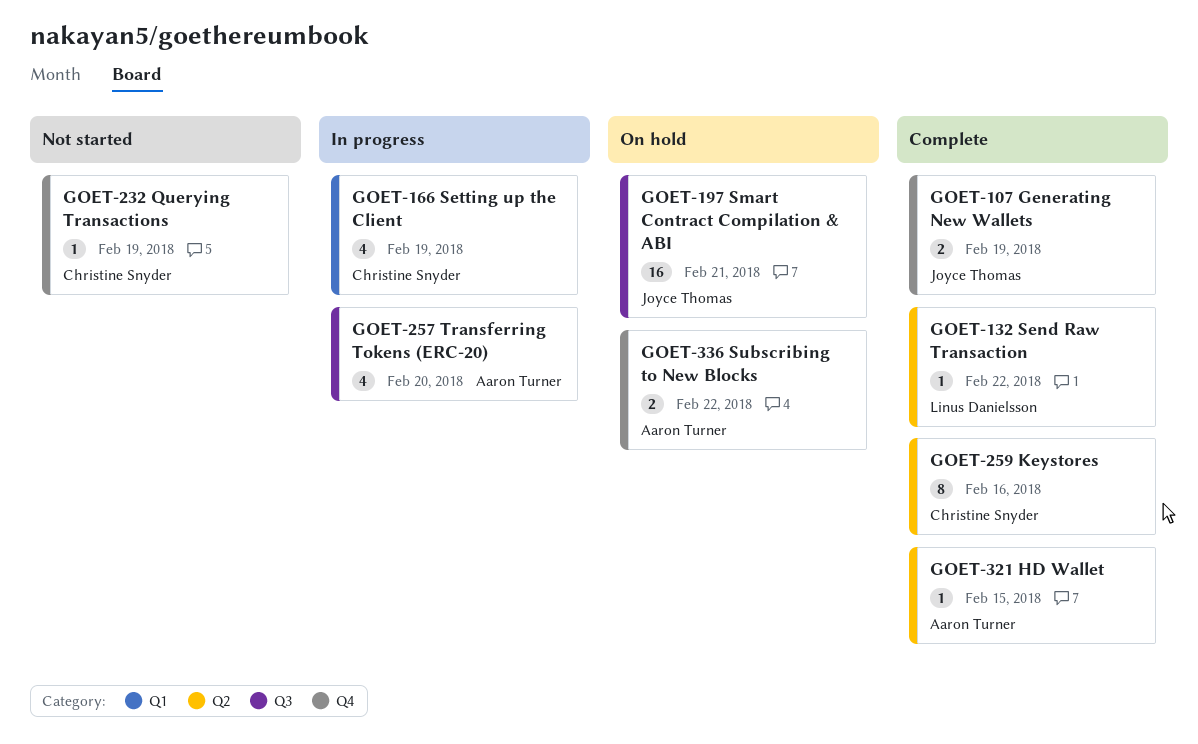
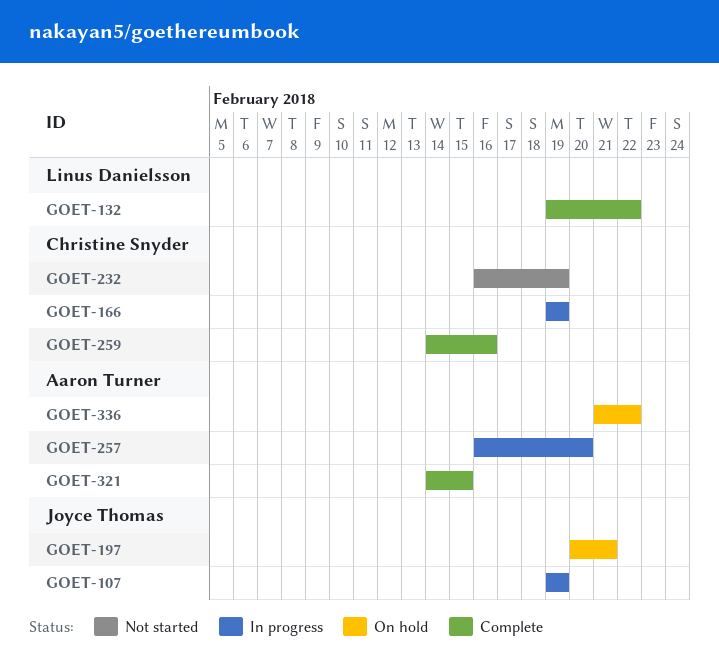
GOET-107, status: Complete -> In progress

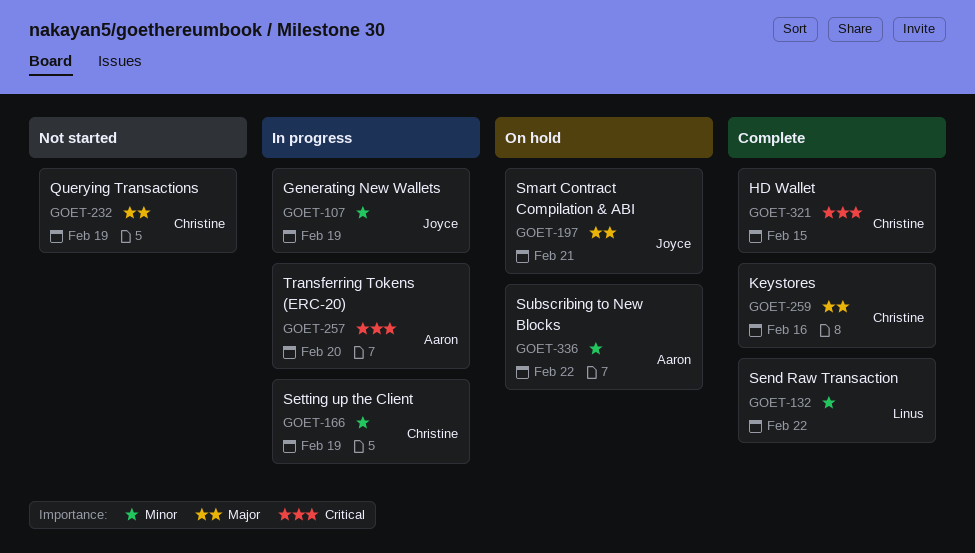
GOET-321, owner: Aaron Turner -> Christine Snyder

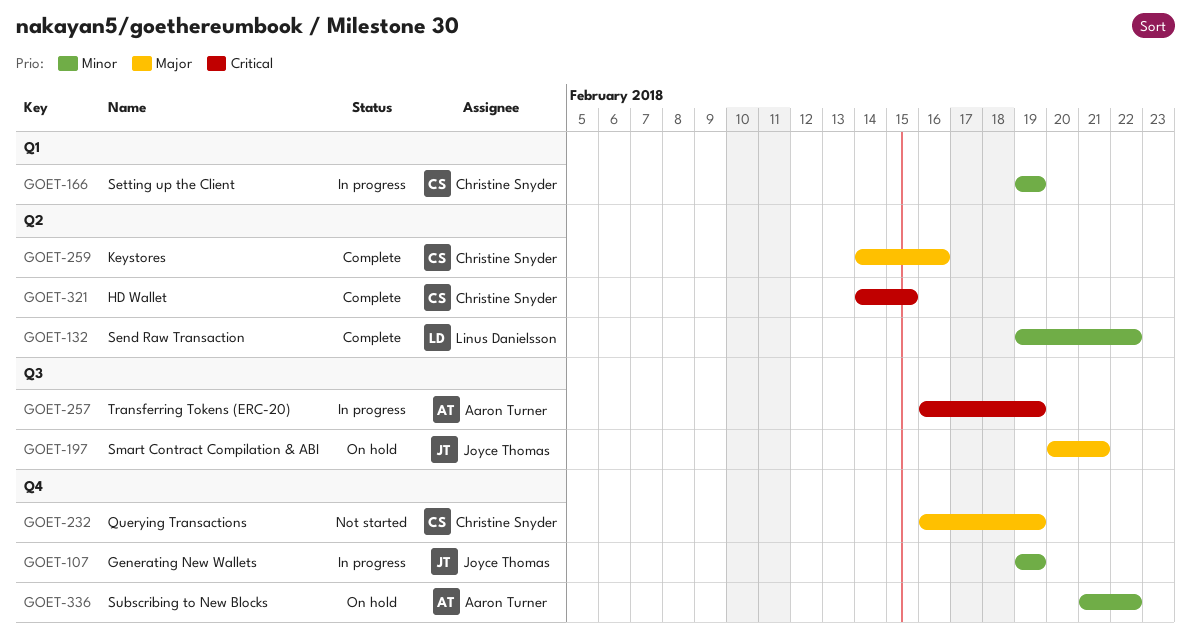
GOET-257, due: Feb 20 -> Feb 19

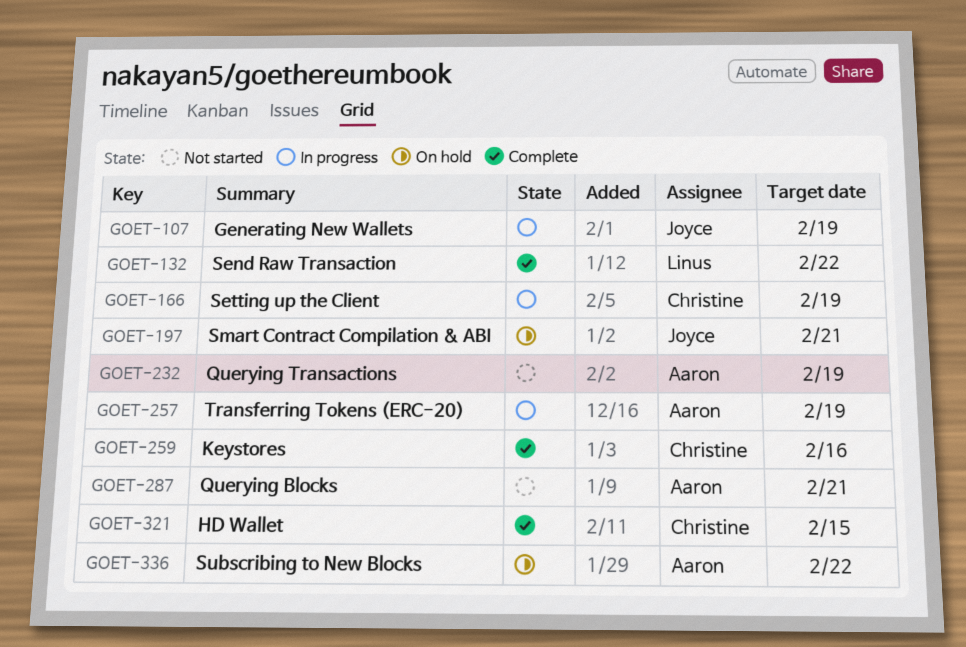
GOET-232, owner: Christine Snyder -> Aaron Turner
GOET-287: none -> present

